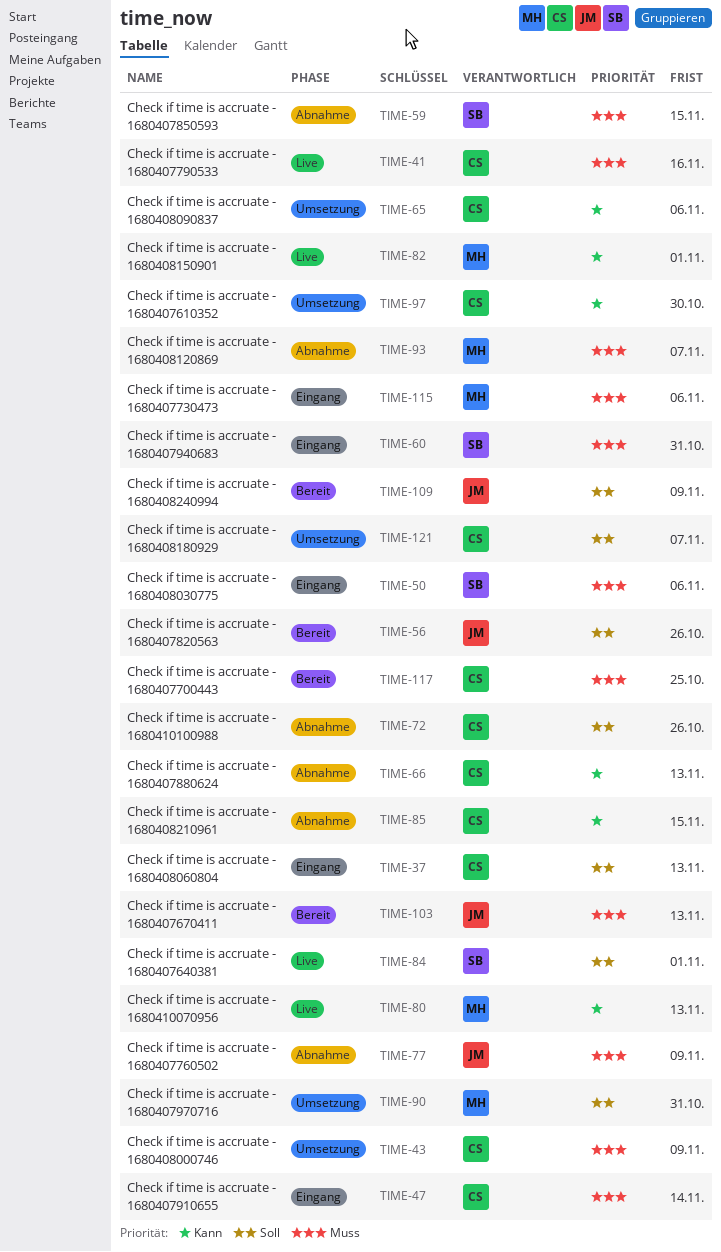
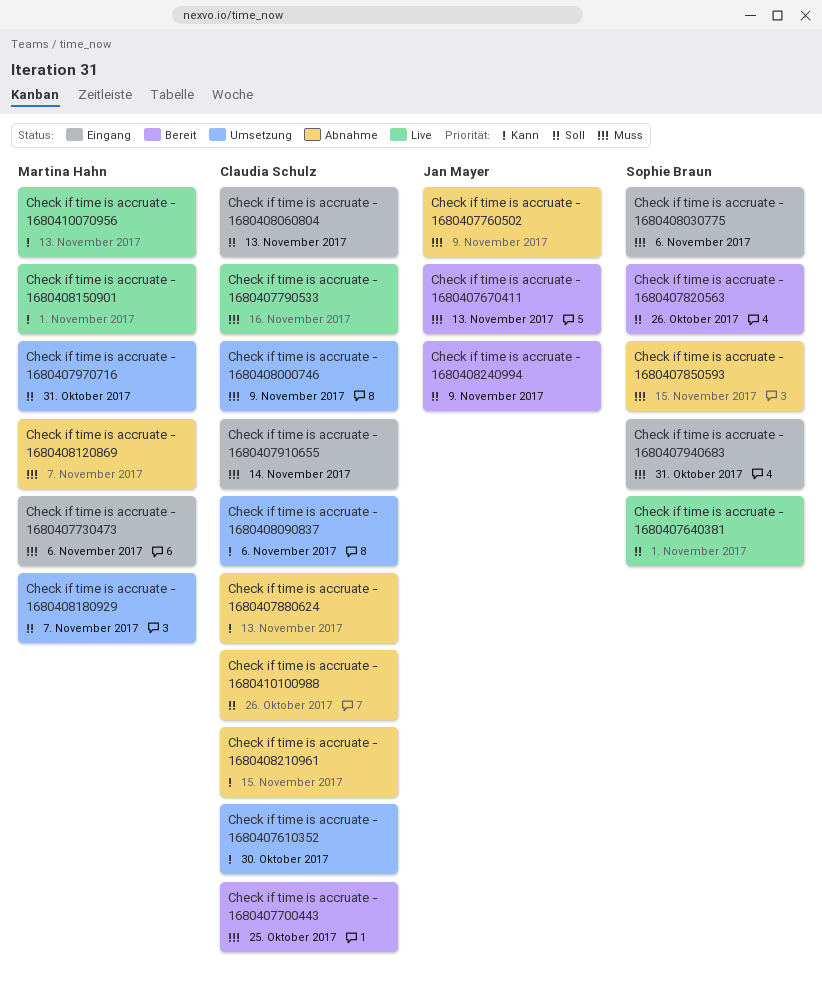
Check if time is accruate - 1680407820563, owner: Jan Mayer -> Sophie Braun
Check if time is accruate - 1680408180929, owner: Claudia Schulz -> Martina Hahn

